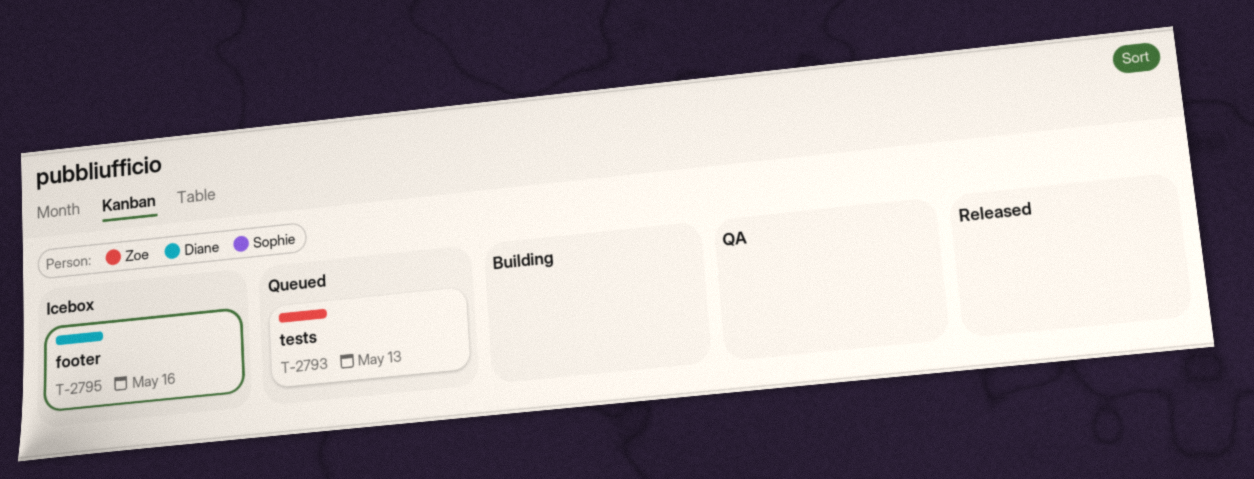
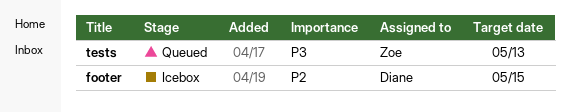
footer, due: May 16 -> May 15

